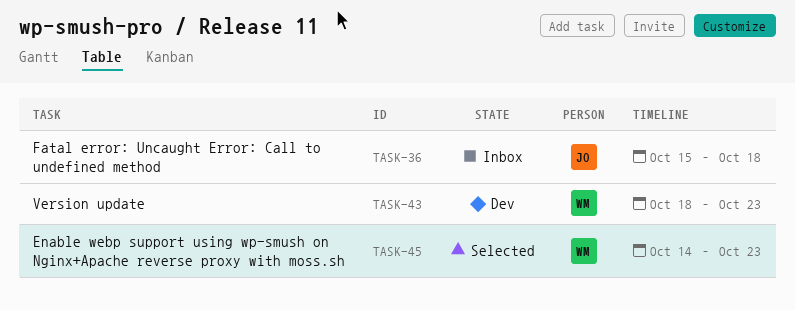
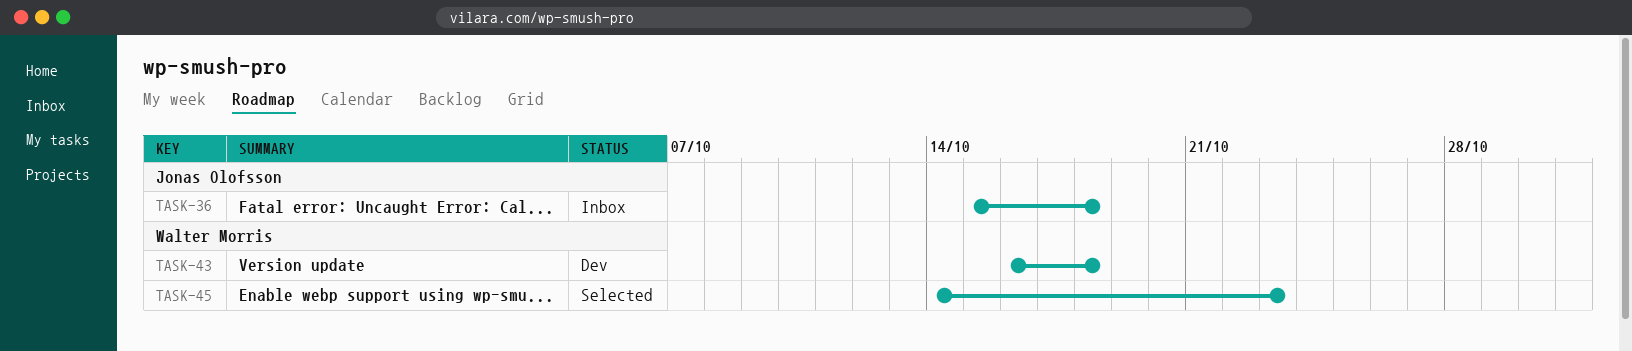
TASK-43, start: Oct 18 -> Oct 16
TASK-43, due: Oct 23 -> Oct 18

